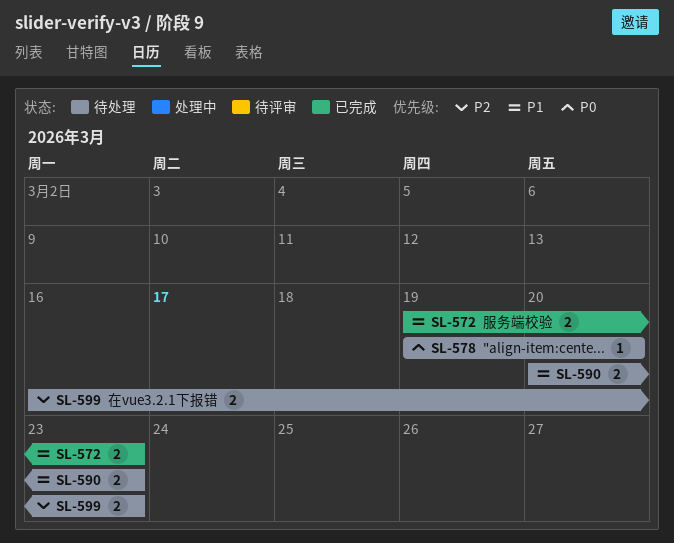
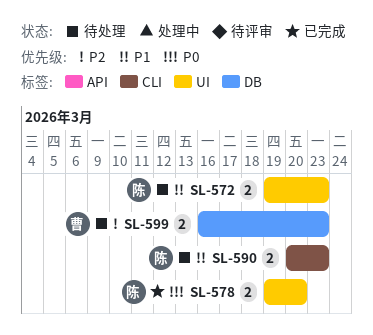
SL-572, status: 已完成 -> 待处理
SL-578, status: 待处理 -> 已完成
SL-578, estimate: 1 -> 2

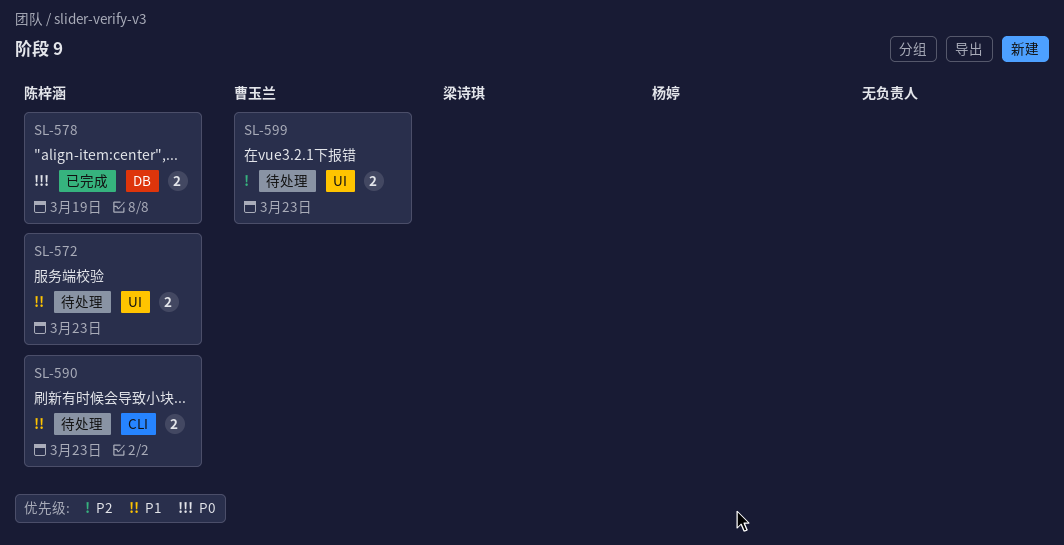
SL-578, label: UI -> DB
SL-578, due: Mar 20 -> Mar 19
SL-599, label: DB -> UI

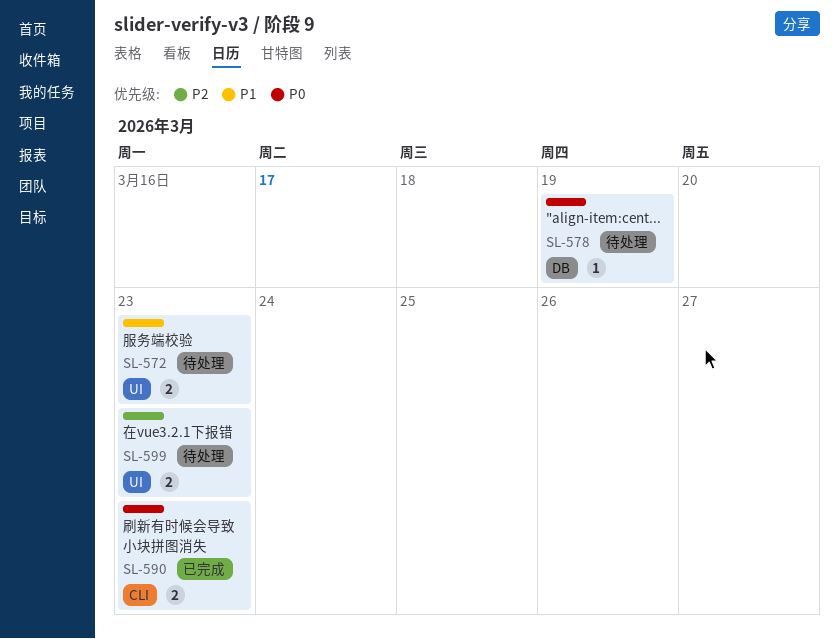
SL-578, status: 已完成 -> 待处理
SL-578, estimate: 2 -> 1
SL-590, status: 待处理 -> 已完成
SL-590, priority: P1 -> P0

